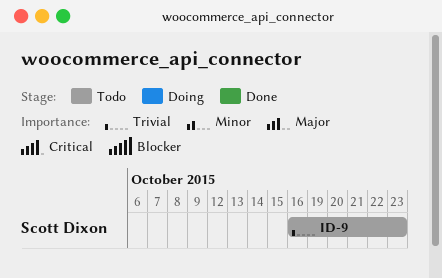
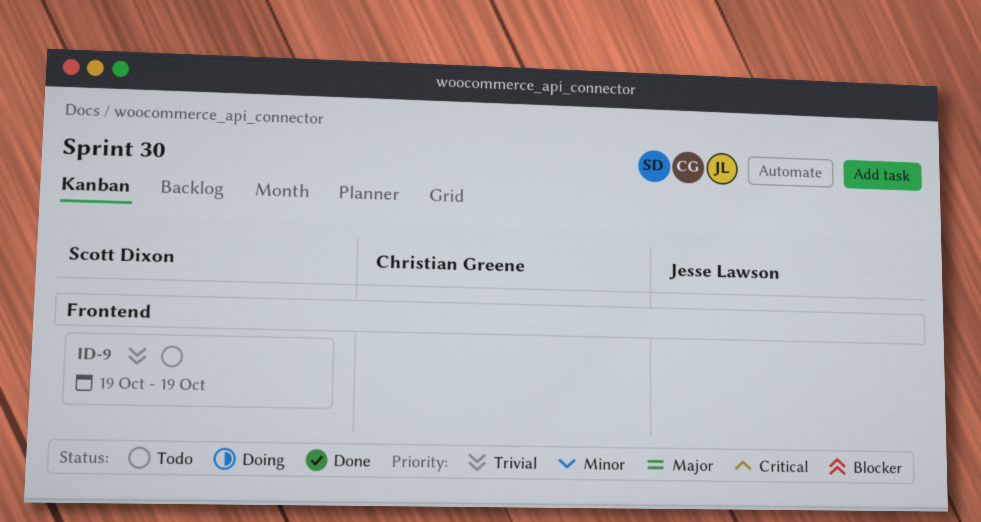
ID-9, start: Oct 16 -> Oct 19
ID-9, due: Oct 23 -> Oct 19

